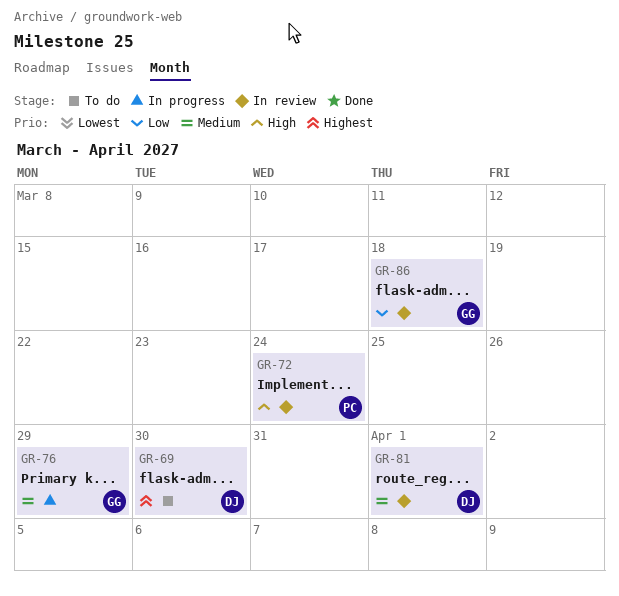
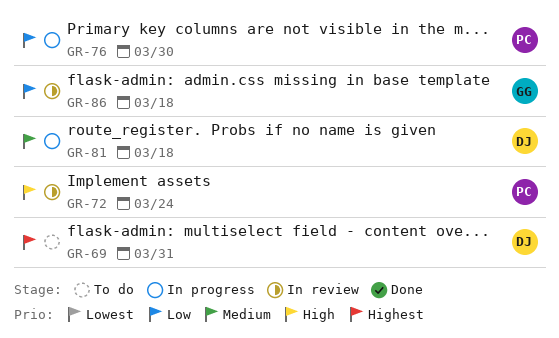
GR-69, due: Mar 30 -> Mar 31
GR-76, owner: GG -> PC
GR-76, priority: Medium -> Low
GR-76, due: Mar 29 -> Mar 30
GR-81, status: In review -> In progress
GR-81, due: Apr 1 -> Mar 18

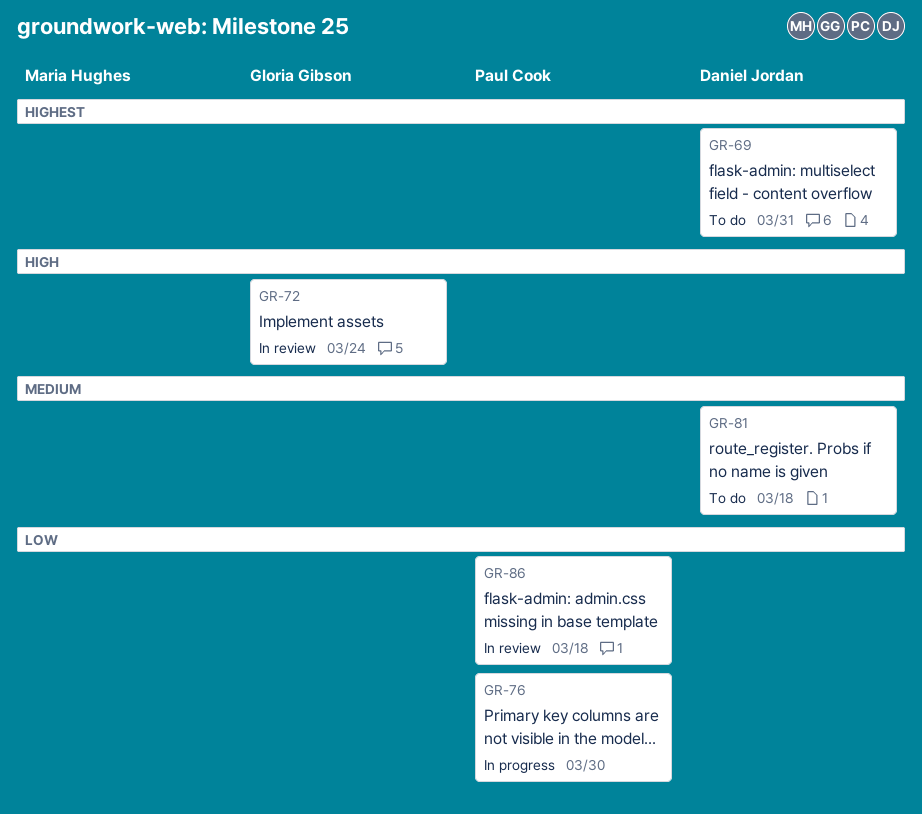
GR-72, owner: Paul Cook -> Gloria Gibson
GR-81, status: In progress -> To do
GR-86, owner: Gloria Gibson -> Paul Cook

